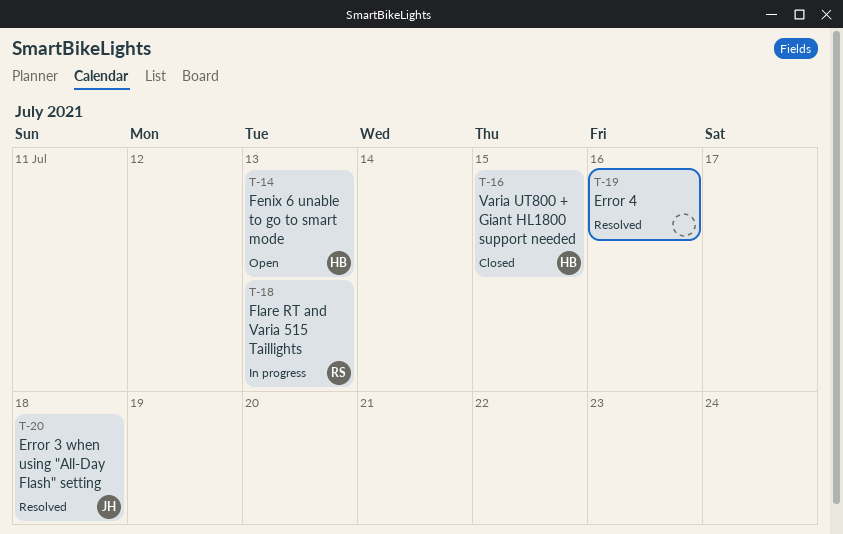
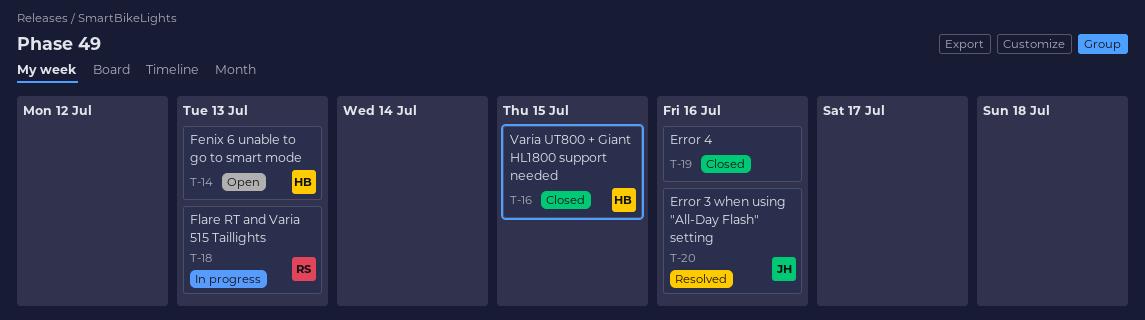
T-19, status: Resolved -> Closed
T-20, due: Jul 18 -> Jul 16

